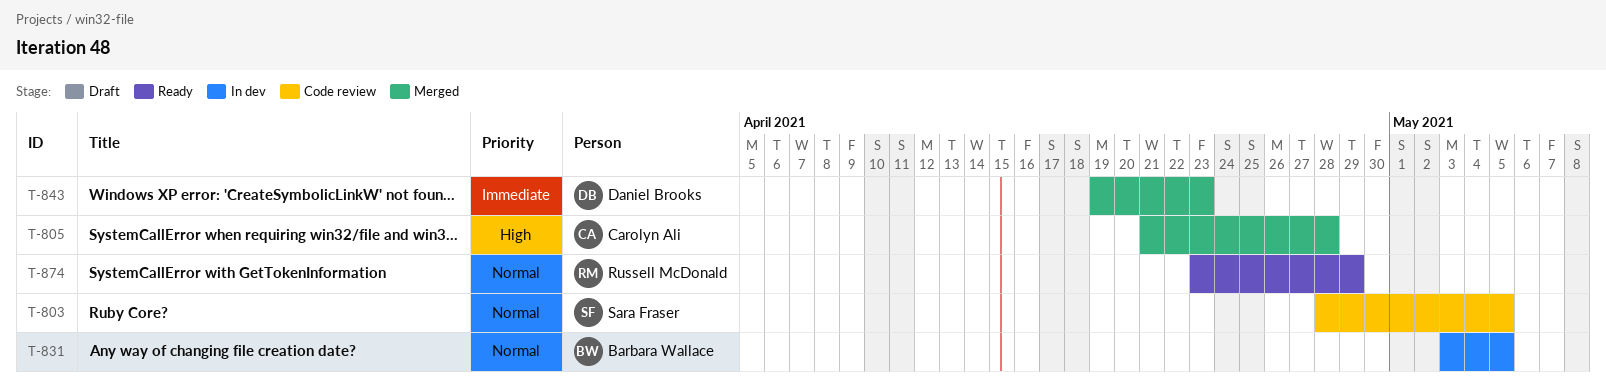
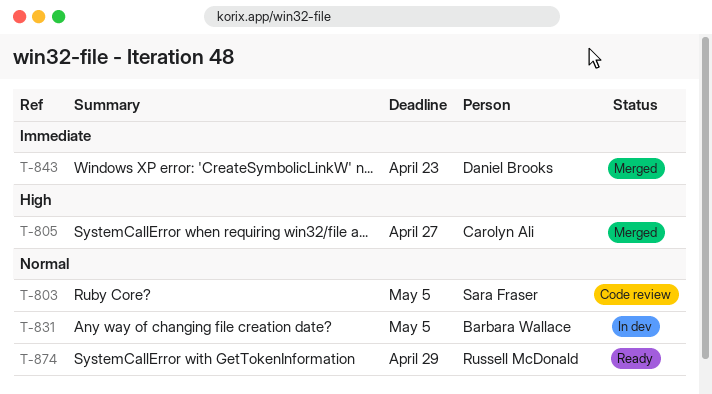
T-805, due: Apr 28 -> Apr 27

